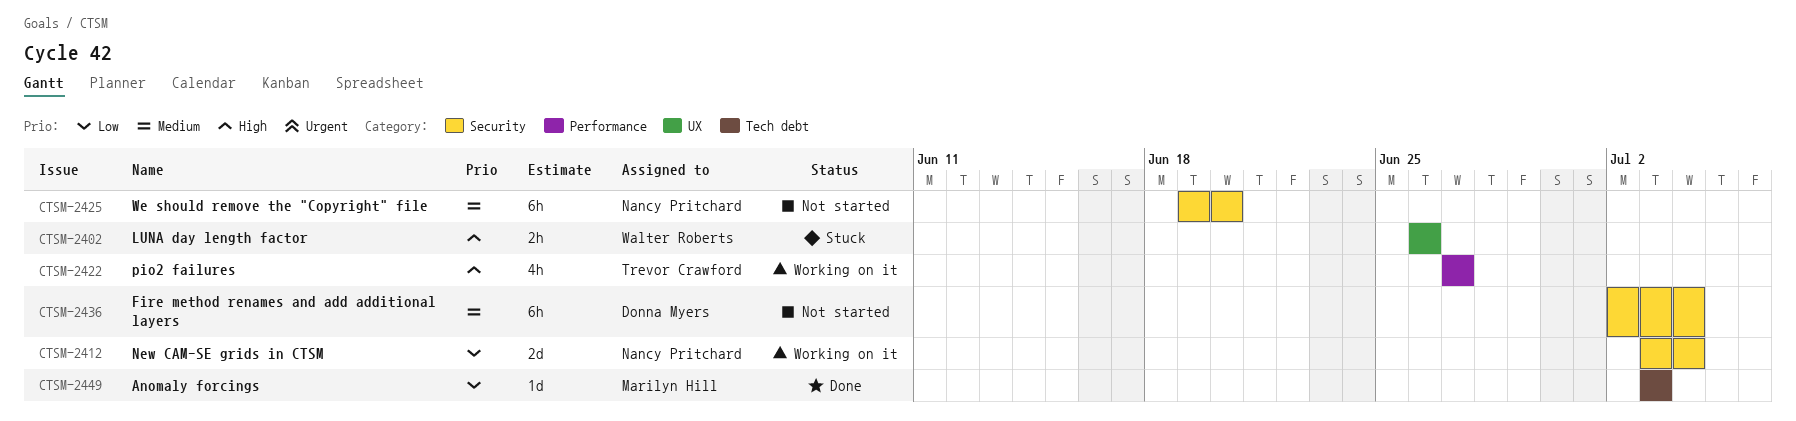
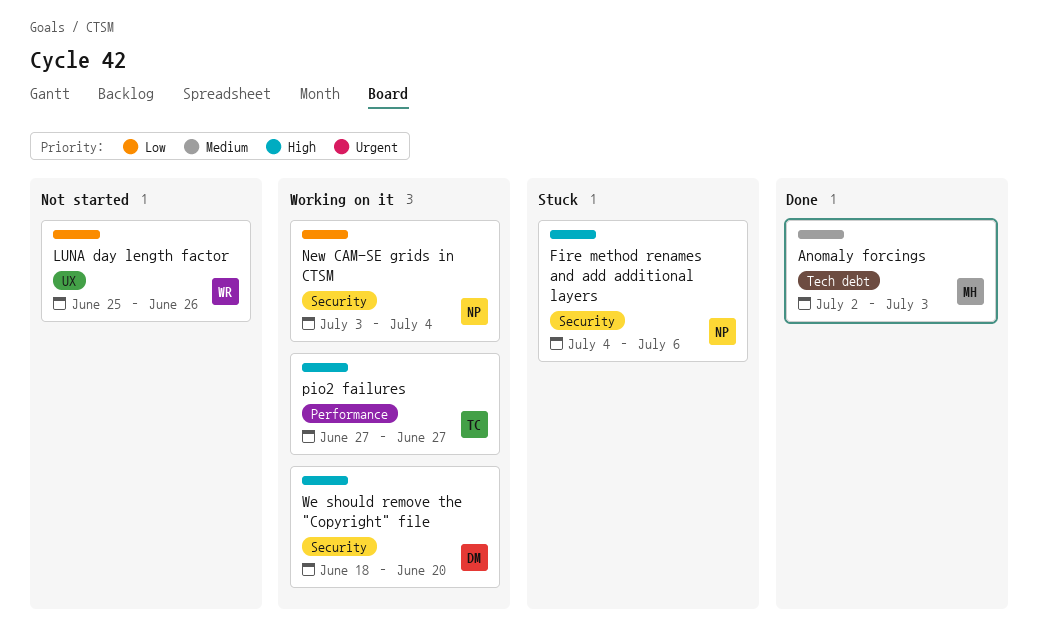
Anomaly forcings, priority: Low -> Medium
Anomaly forcings, start: Jul 3 -> Jul 2
Fire method renames and add additional layers, status: Not started -> Stuck
Fire method renames and add additional layers, owner: Donna Myers -> Nancy Pritchard
Fire method renames and add additional layers, priority: Medium -> High
Fire method renames and add additional layers, start: Jul 2 -> Jul 4
Fire method renames and add additional layers, due: Jul 4 -> Jul 6
LUNA day length factor, status: Stuck -> Not started
LUNA day length factor, priority: High -> Low
LUNA day length factor, start: Jun 26 -> Jun 25
We should remove the "Copyright" file, status: Not started -> Working on it
We should remove the "Copyright" file, owner: Nancy Pritchard -> Donna Myers
We should remove the "Copyright" file, priority: Medium -> High
We should remove the "Copyright" file, start: Jun 19 -> Jun 18

